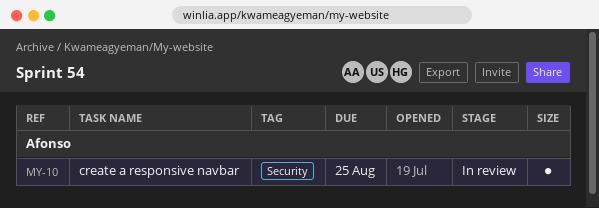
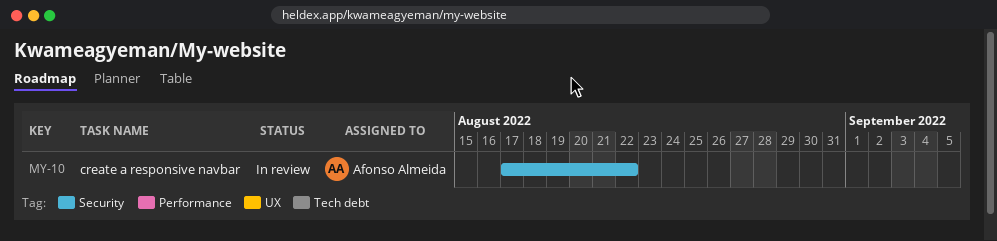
MY-10, due: Aug 25 -> Aug 22

